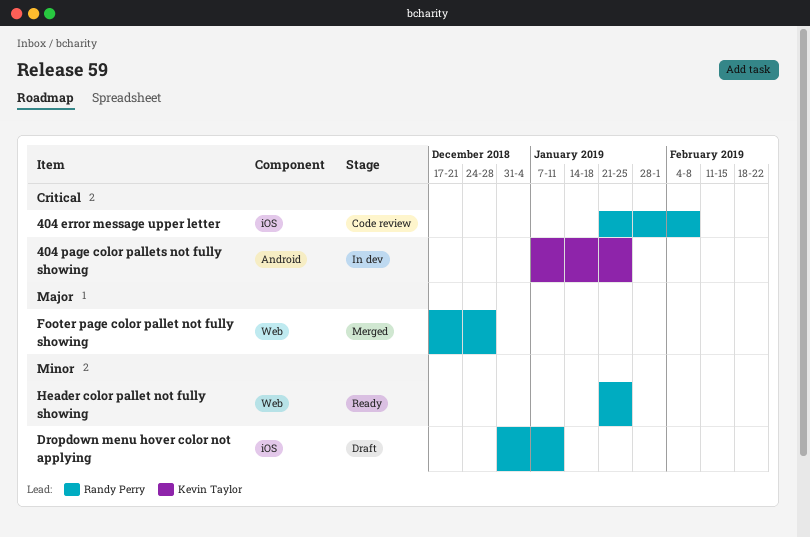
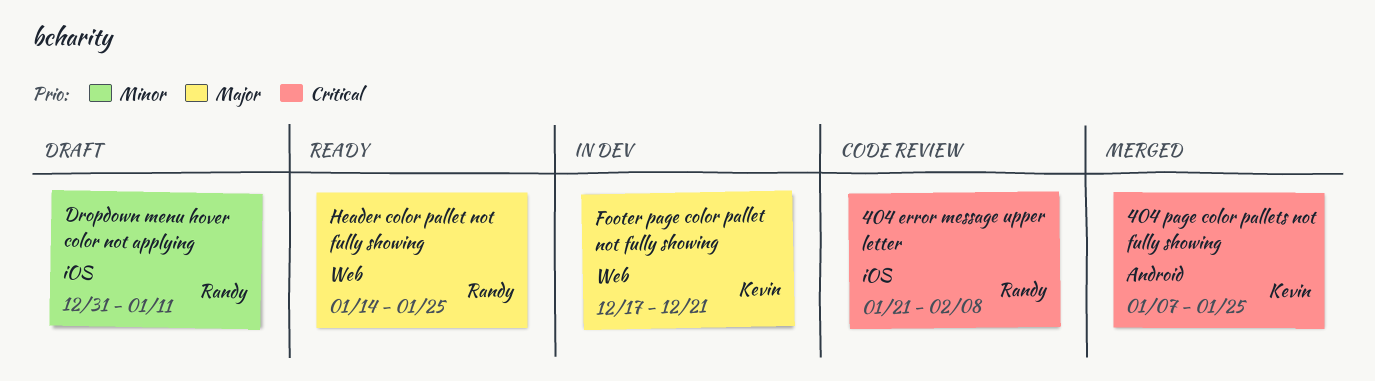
404 page color pallets not fully showing, status: In dev -> Merged
Footer page color pallet not fully showing, status: Merged -> In dev
Footer page color pallet not fully showing, owner: Randy Perry -> Kevin Taylor
Footer page color pallet not fully showing, due: Dec 28 -> Dec 21
Header color pallet not fully showing, priority: Minor -> Major
Header color pallet not fully showing, start: Jan 21 -> Jan 14

